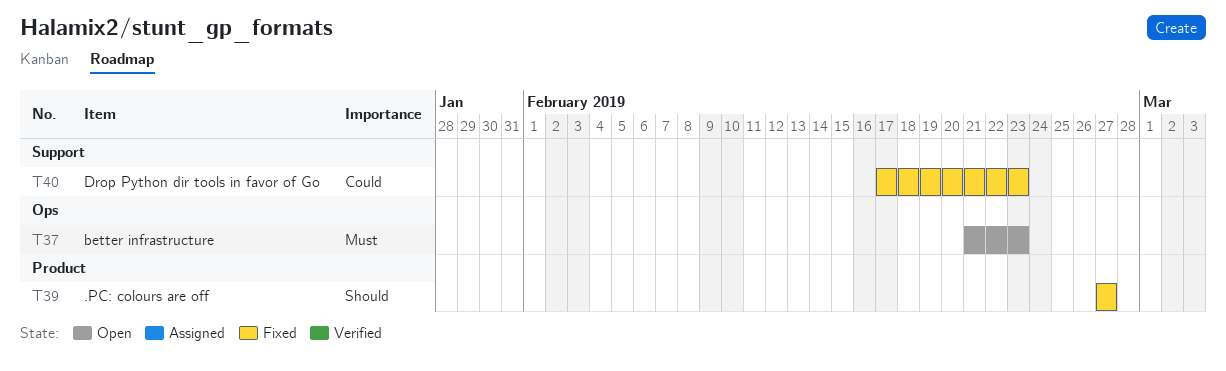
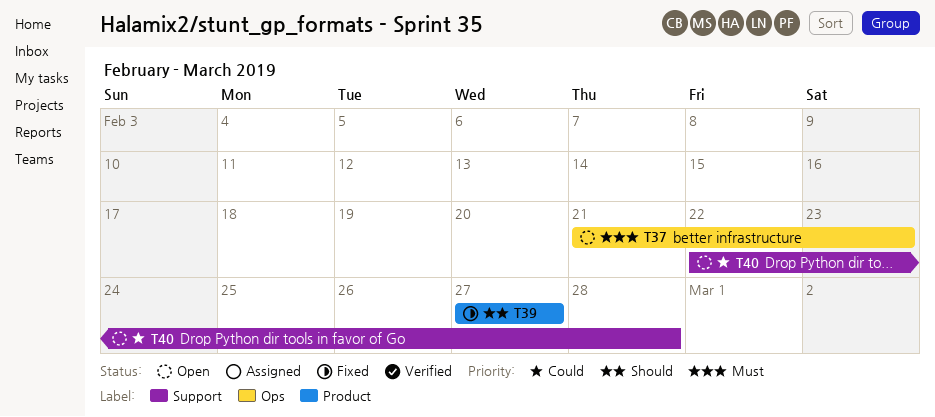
T40, status: Fixed -> Open
T40, start: Feb 17 -> Feb 22
T40, due: Feb 23 -> Feb 28

